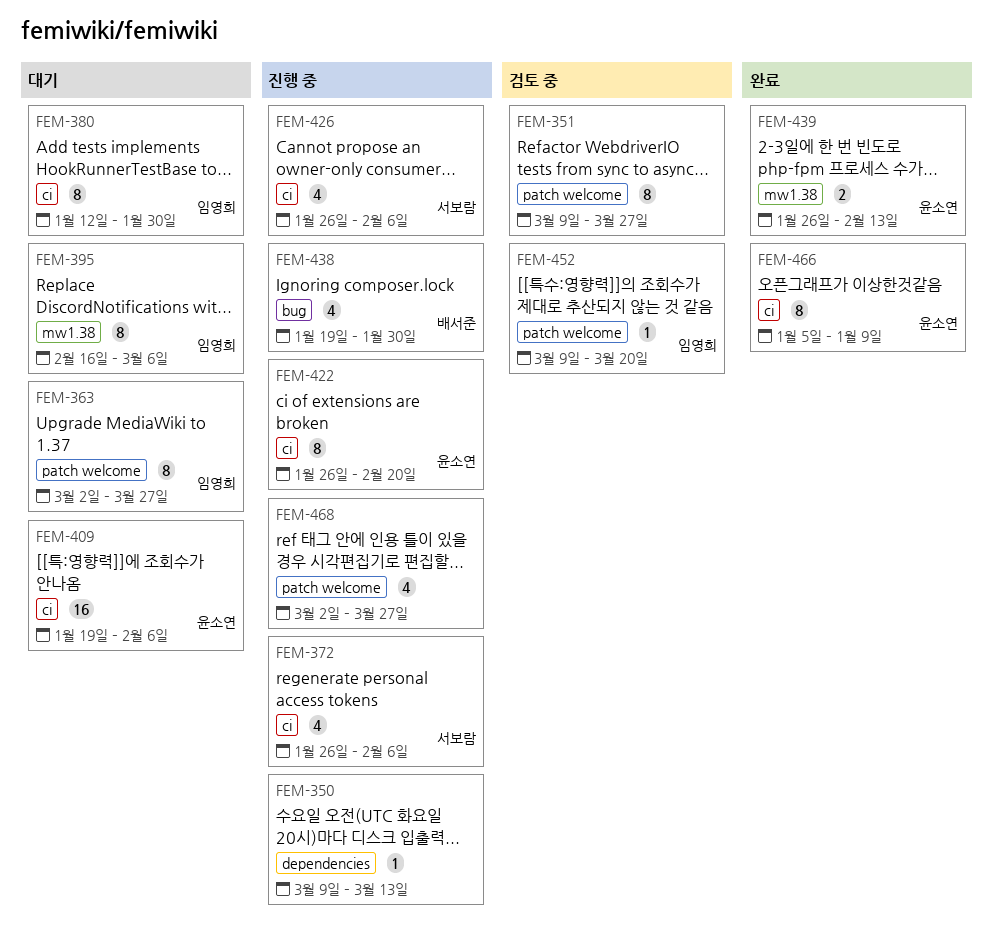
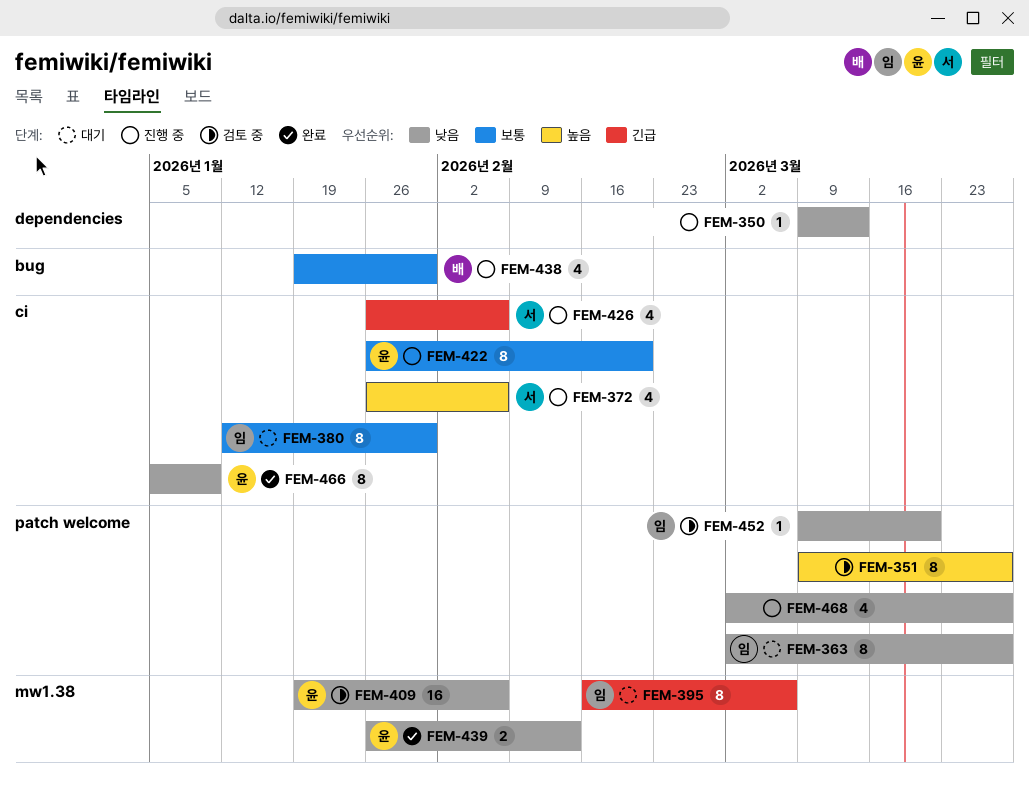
FEM-409, status: 대기 -> 검토 중
FEM-409, label: ci -> mw1.38

